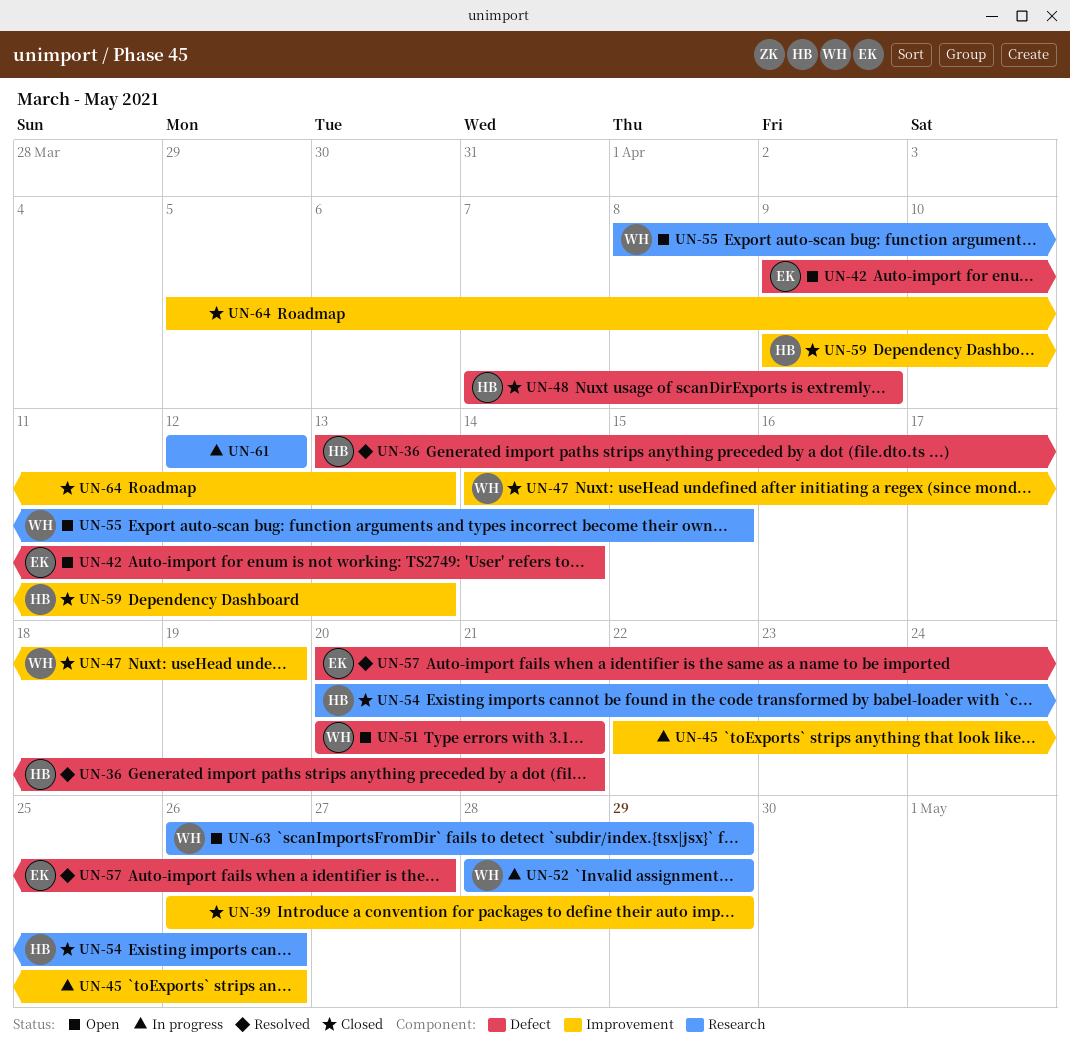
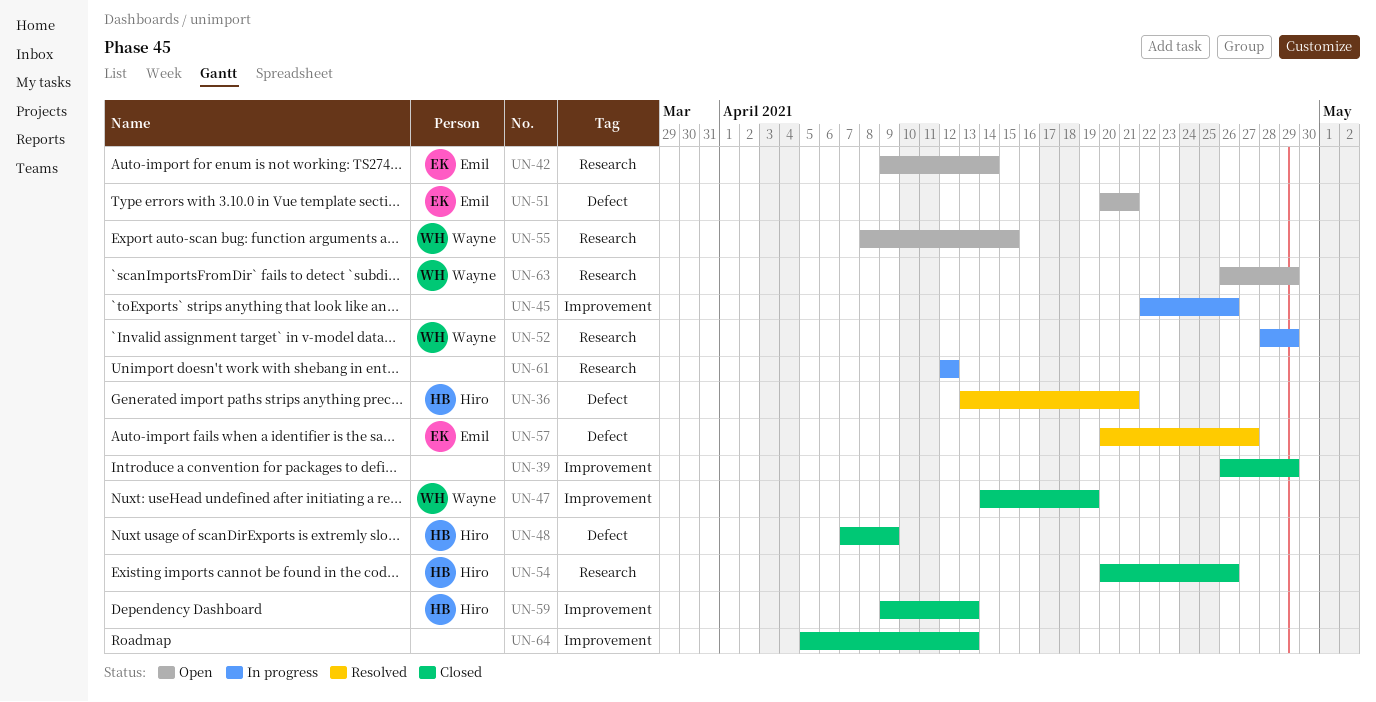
UN-42, label: Defect -> Research
UN-51, owner: Wayne -> Emil

